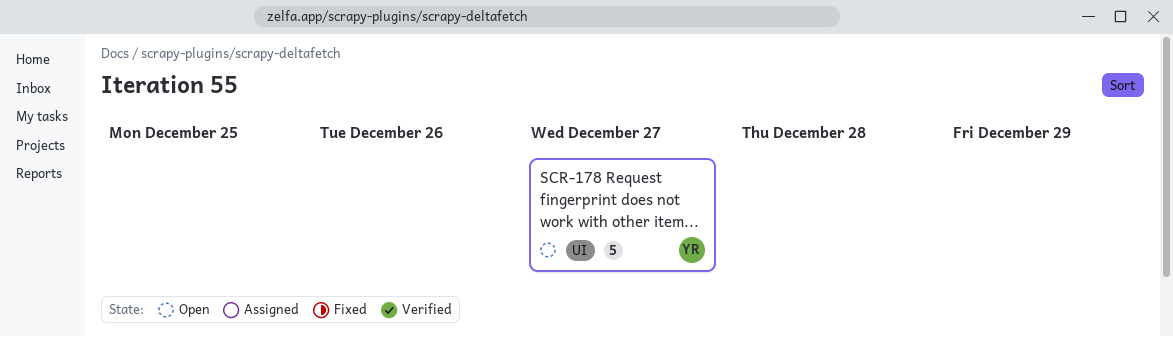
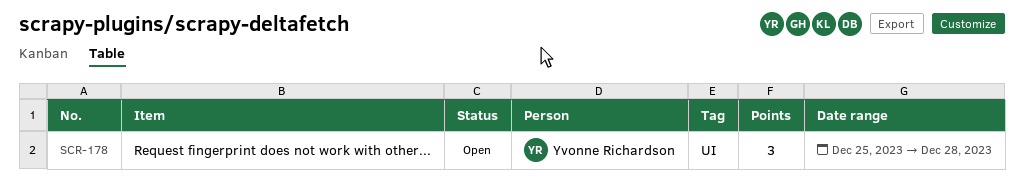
SCR-178, estimate: 5 -> 3
SCR-178, due: Dec 27 -> Dec 28

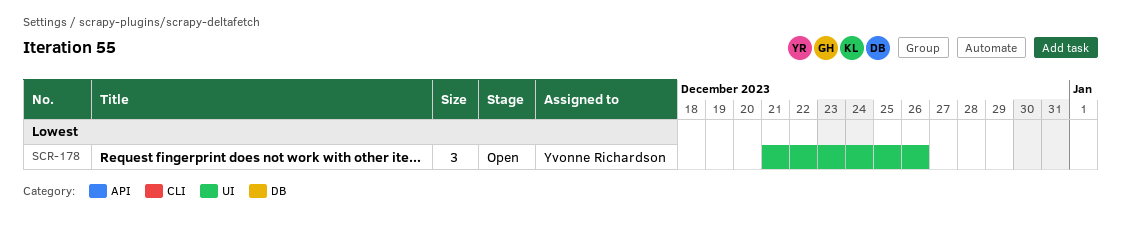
SCR-178, start: Dec 25 -> Dec 21
SCR-178, due: Dec 28 -> Dec 26

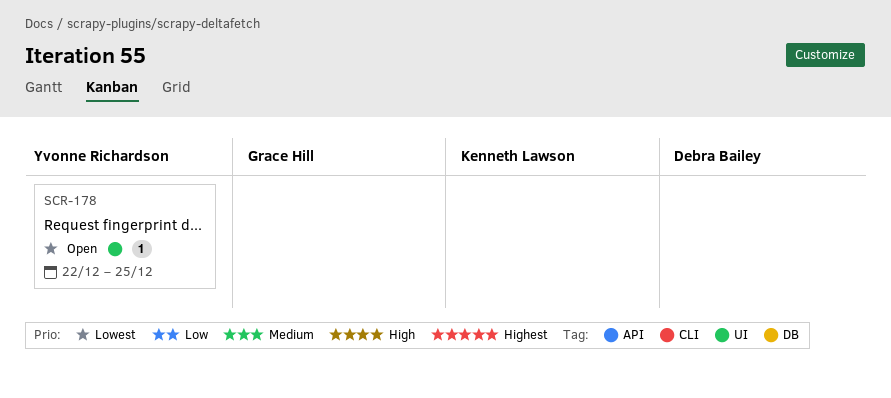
SCR-178, estimate: 3 -> 1
SCR-178, start: Dec 21 -> Dec 22
SCR-178, due: Dec 26 -> Dec 25

